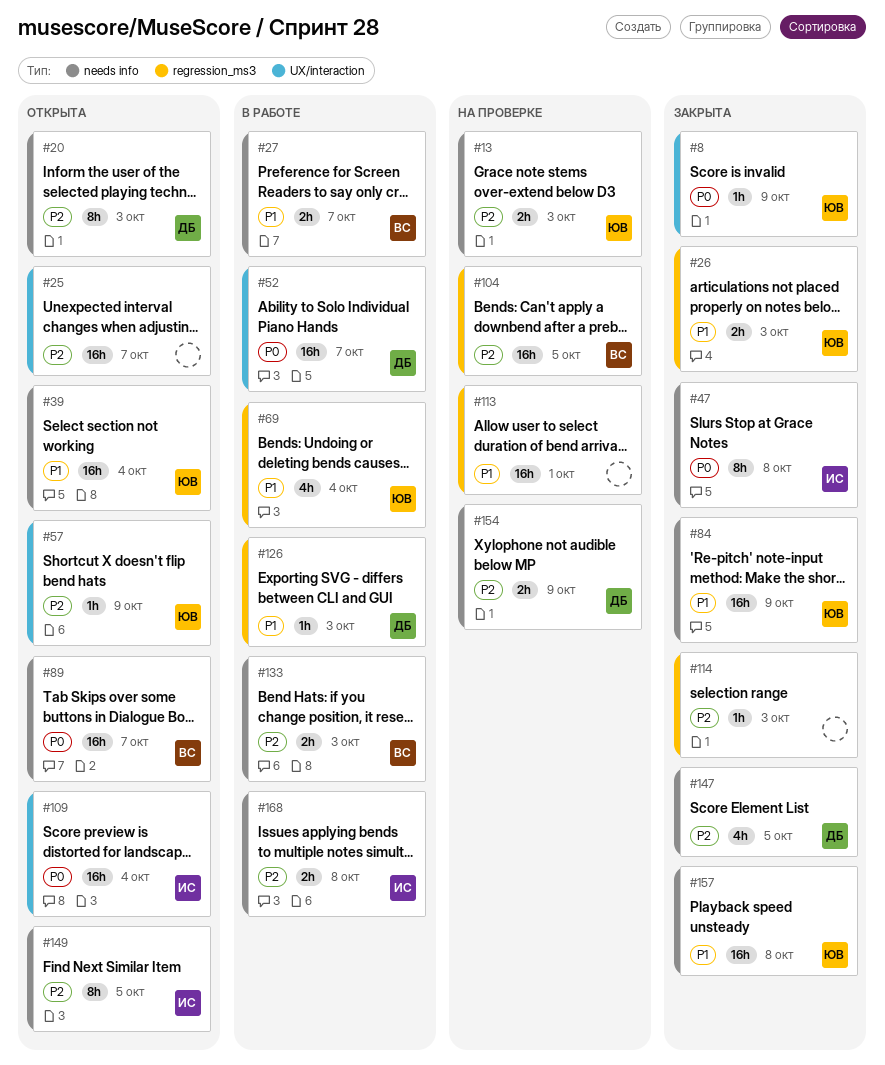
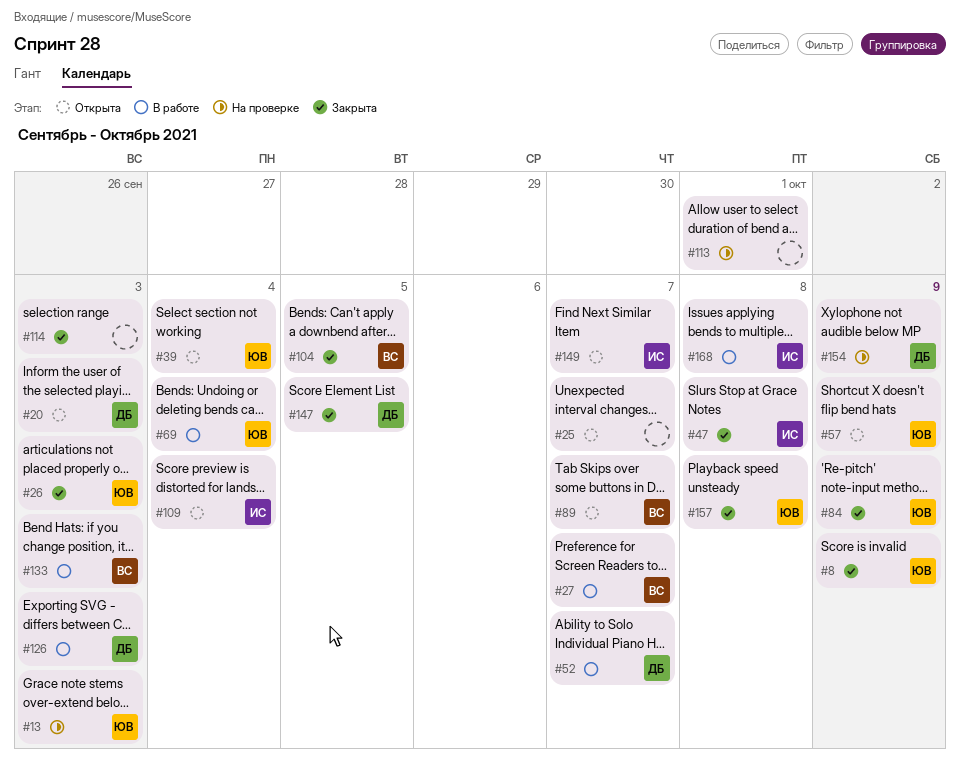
#104, status: На проверке -> Закрыта
#149, due: Oct 5 -> Oct 7

